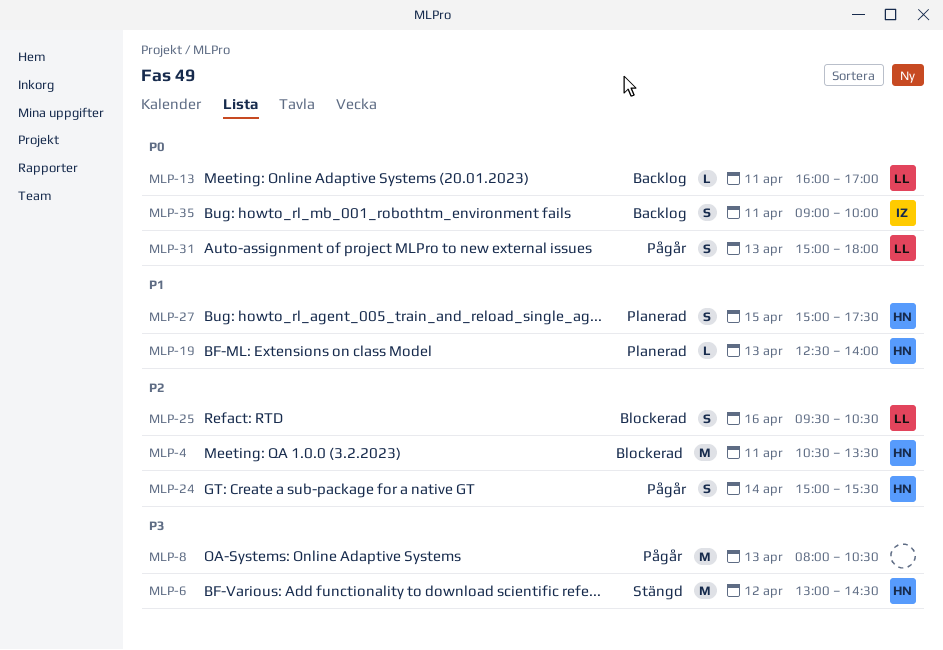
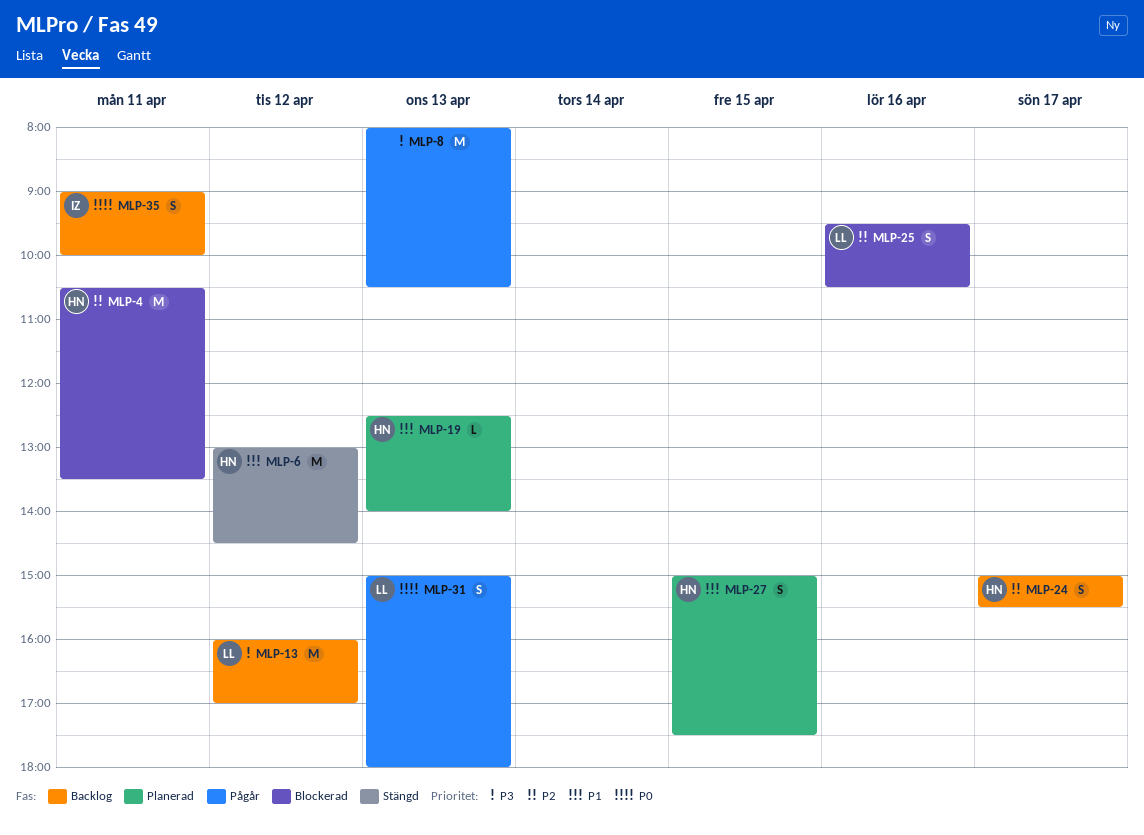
MLP-6, priority: P3 -> P1
MLP-13, priority: P0 -> P3
MLP-13, estimate: L -> M
MLP-13, day: Apr 11 -> Apr 12
MLP-24, status: Pågår -> Backlog
MLP-24, day: Apr 14 -> Apr 17

